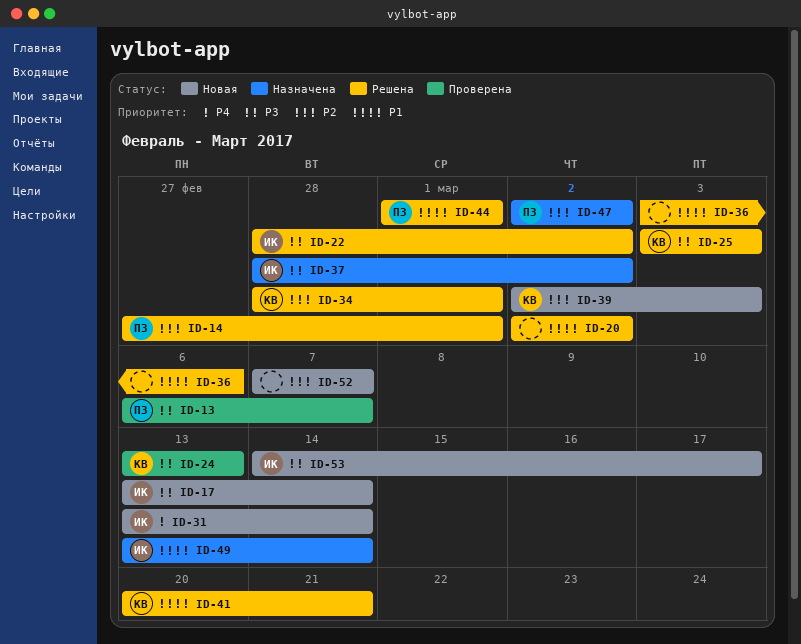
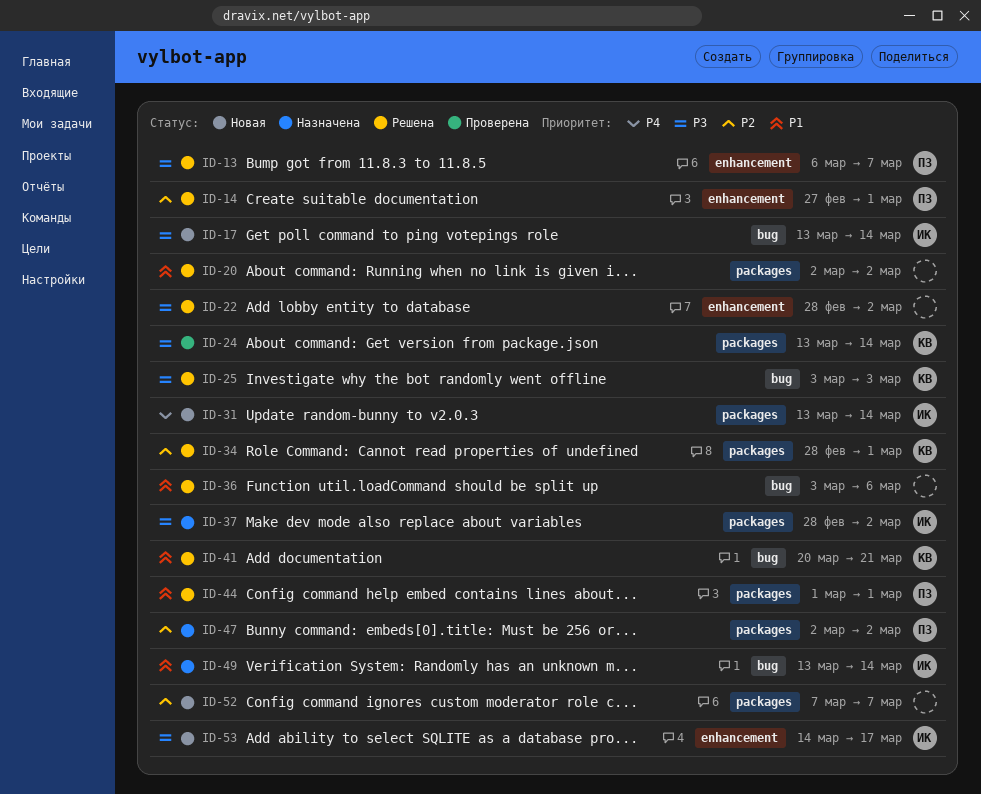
ID-13, status: Проверена -> Решена
ID-22, owner: ИК -> none
ID-24, due: Mar 13 -> Mar 14
ID-39: present -> none

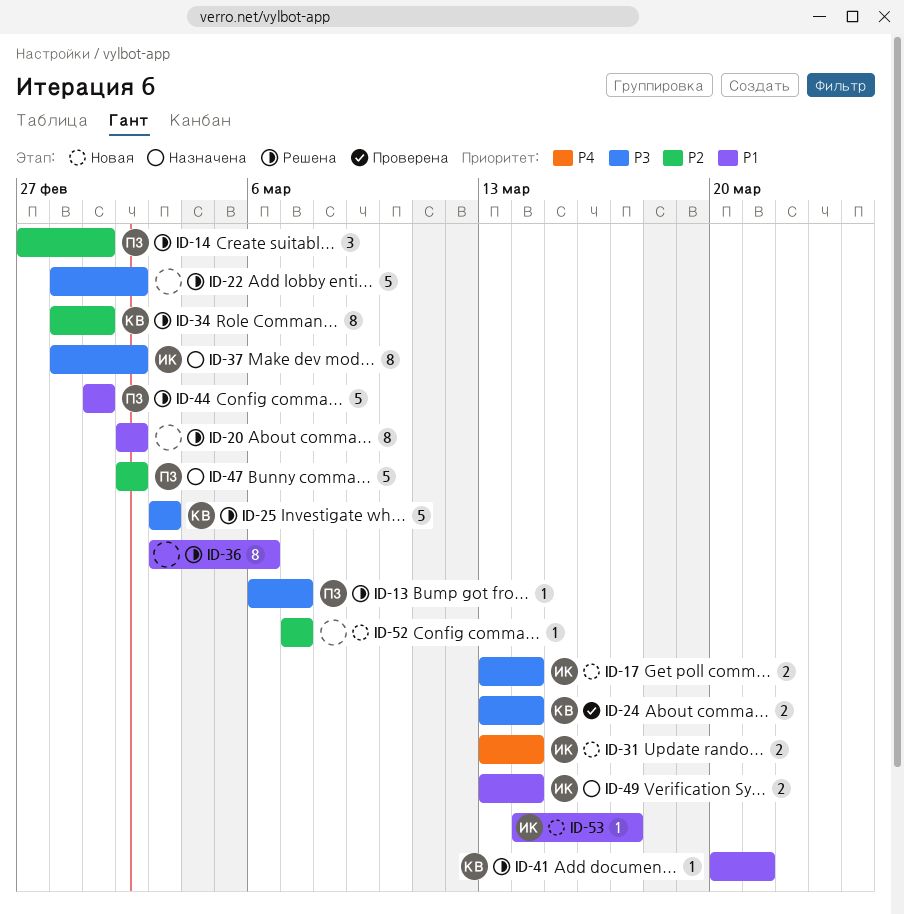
ID-53, priority: P3 -> P1

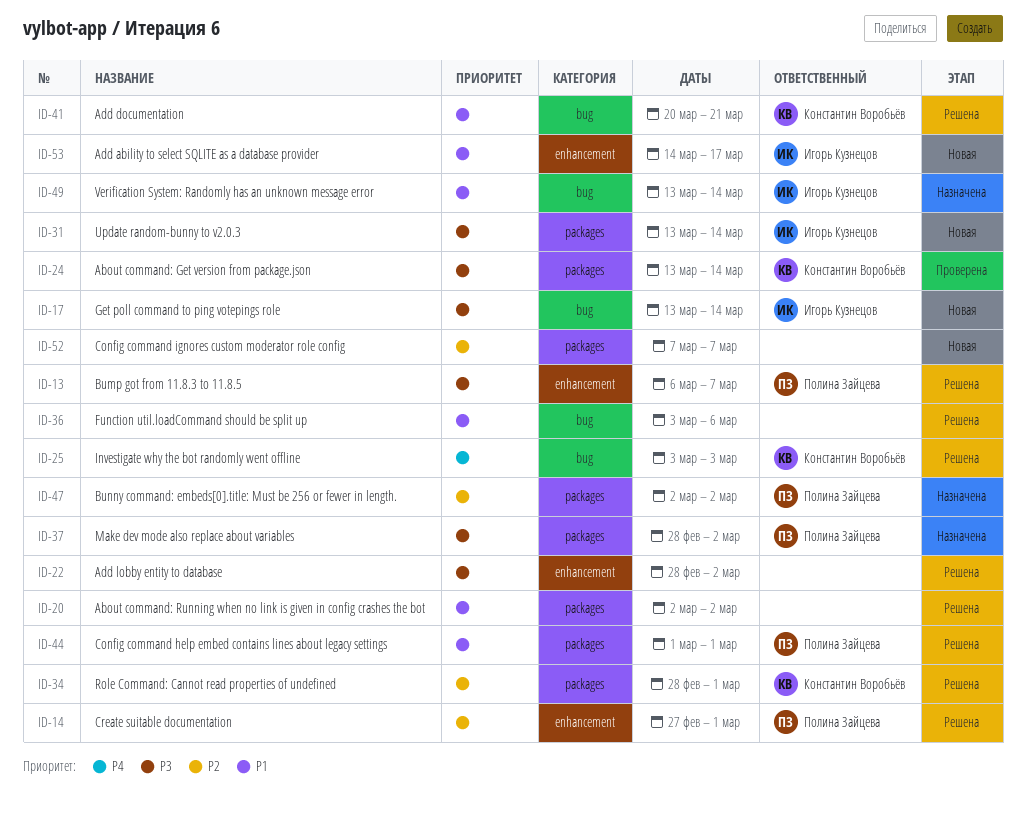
ID-25, priority: P3 -> P4
ID-31, priority: P4 -> P3
ID-37, owner: Игорь Кузнецов -> Полина Зайцева

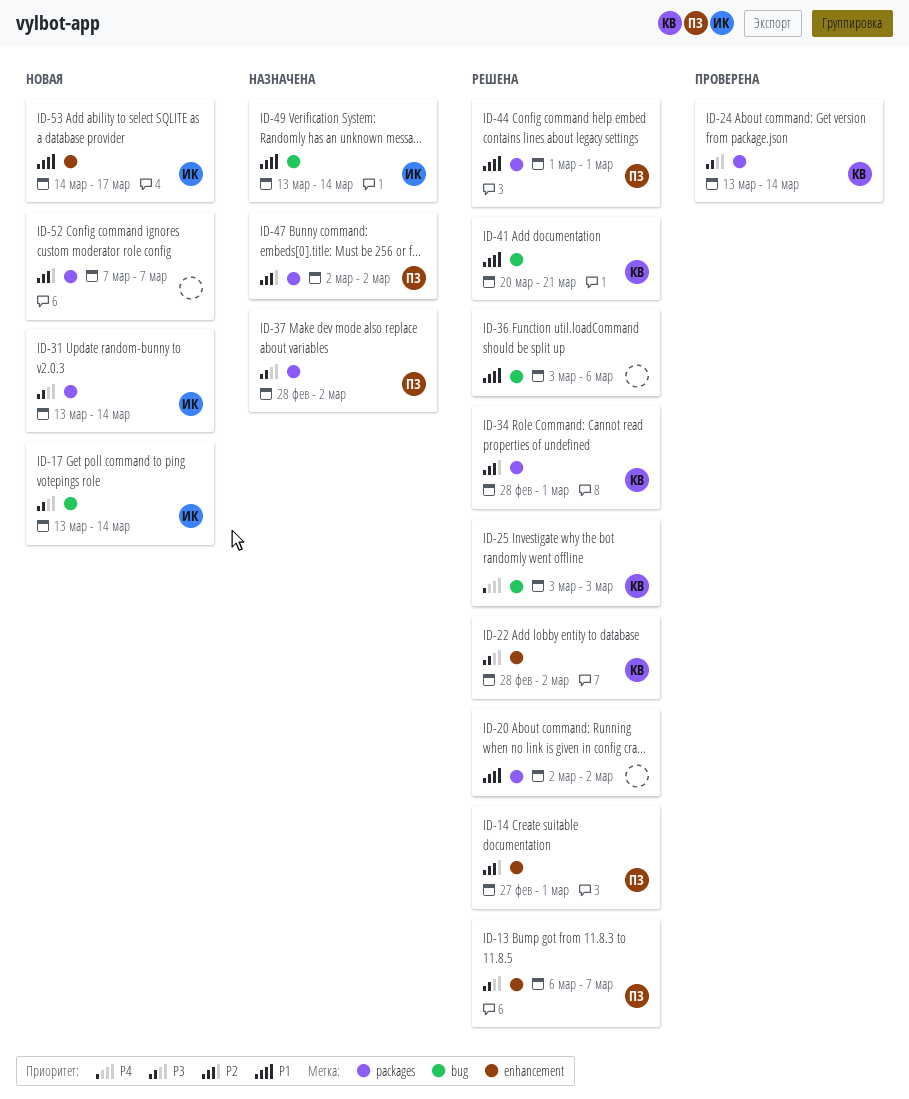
ID-22, owner: none -> Константин Воробьёв

